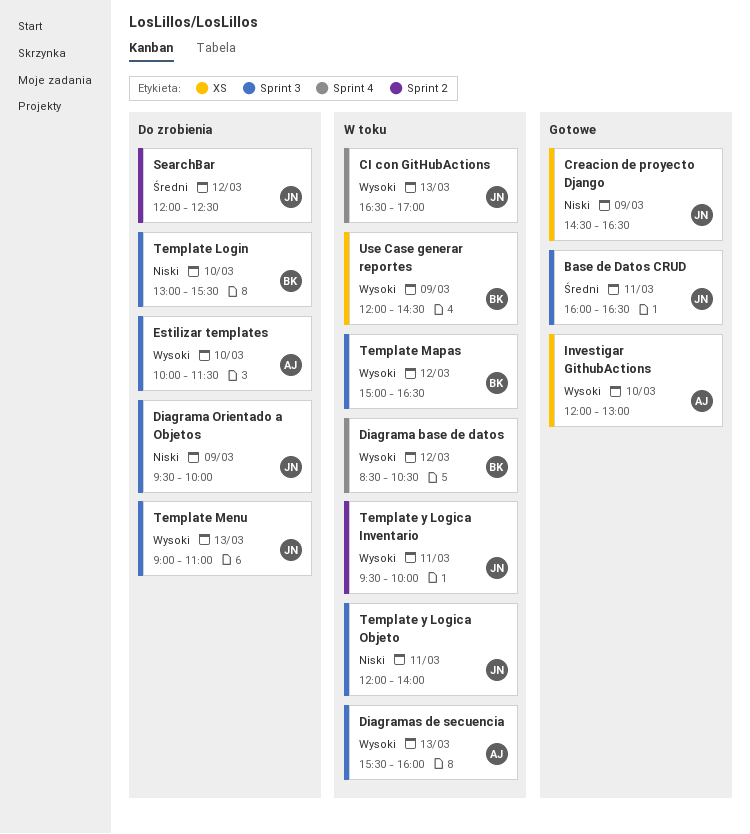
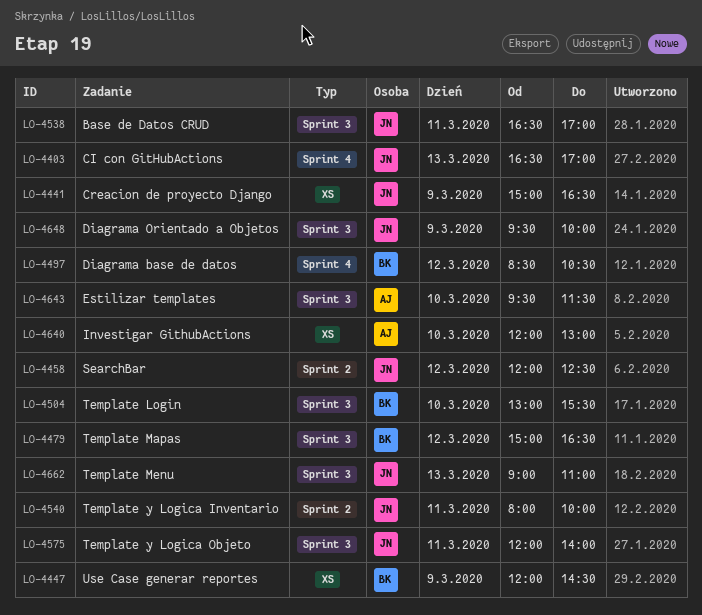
Base de Datos CRUD, begins: 16:00 -> 16:30
Base de Datos CRUD, ends: 16:30 -> 17:00
Creacion de proyecto Django, begins: 14:30 -> 15:00
Diagramas de secuencia: present -> none
Estilizar templates, begins: 10:00 -> 09:30
Template y Logica Inventario, begins: 09:30 -> 08:00

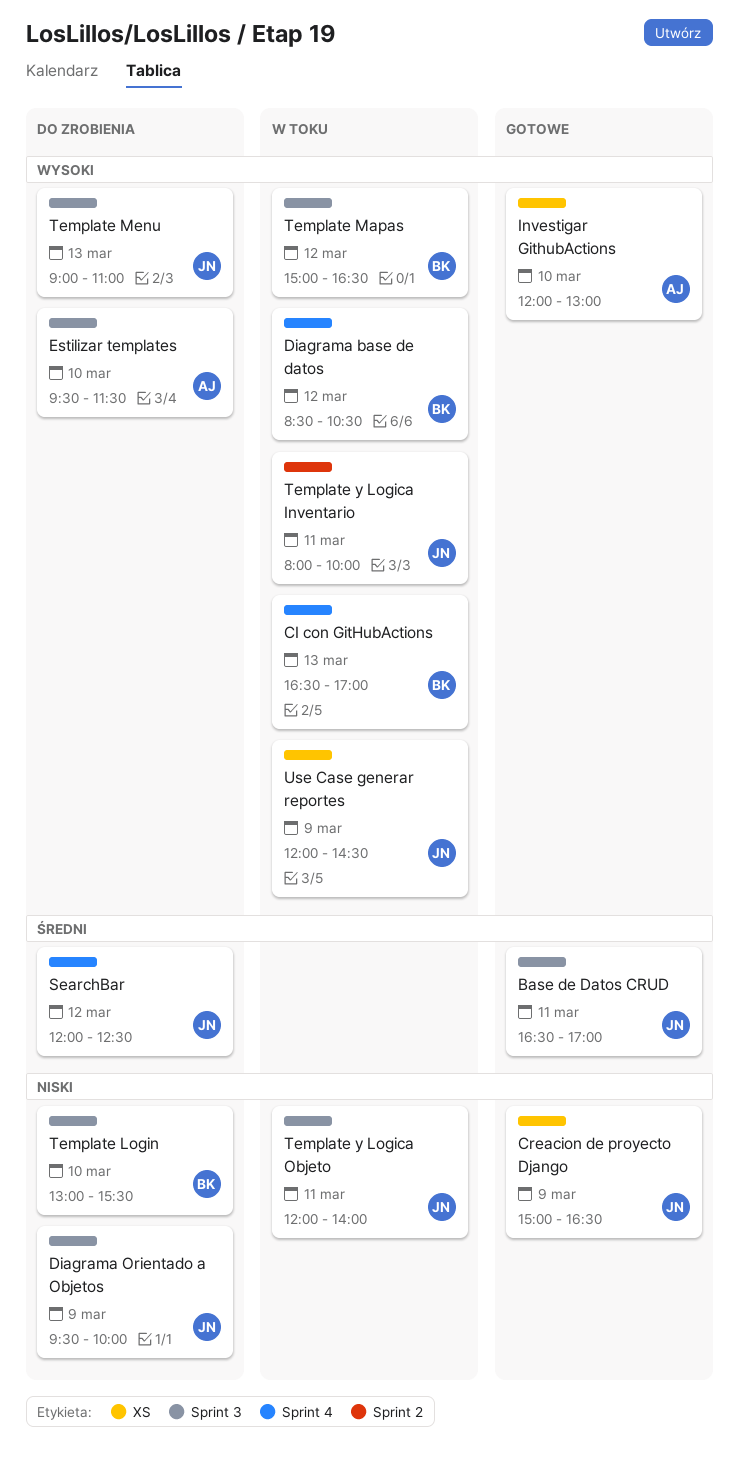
CI con GitHubActions, owner: JN -> BK
SearchBar, label: Sprint 2 -> Sprint 4
Use Case generar reportes, owner: BK -> JN

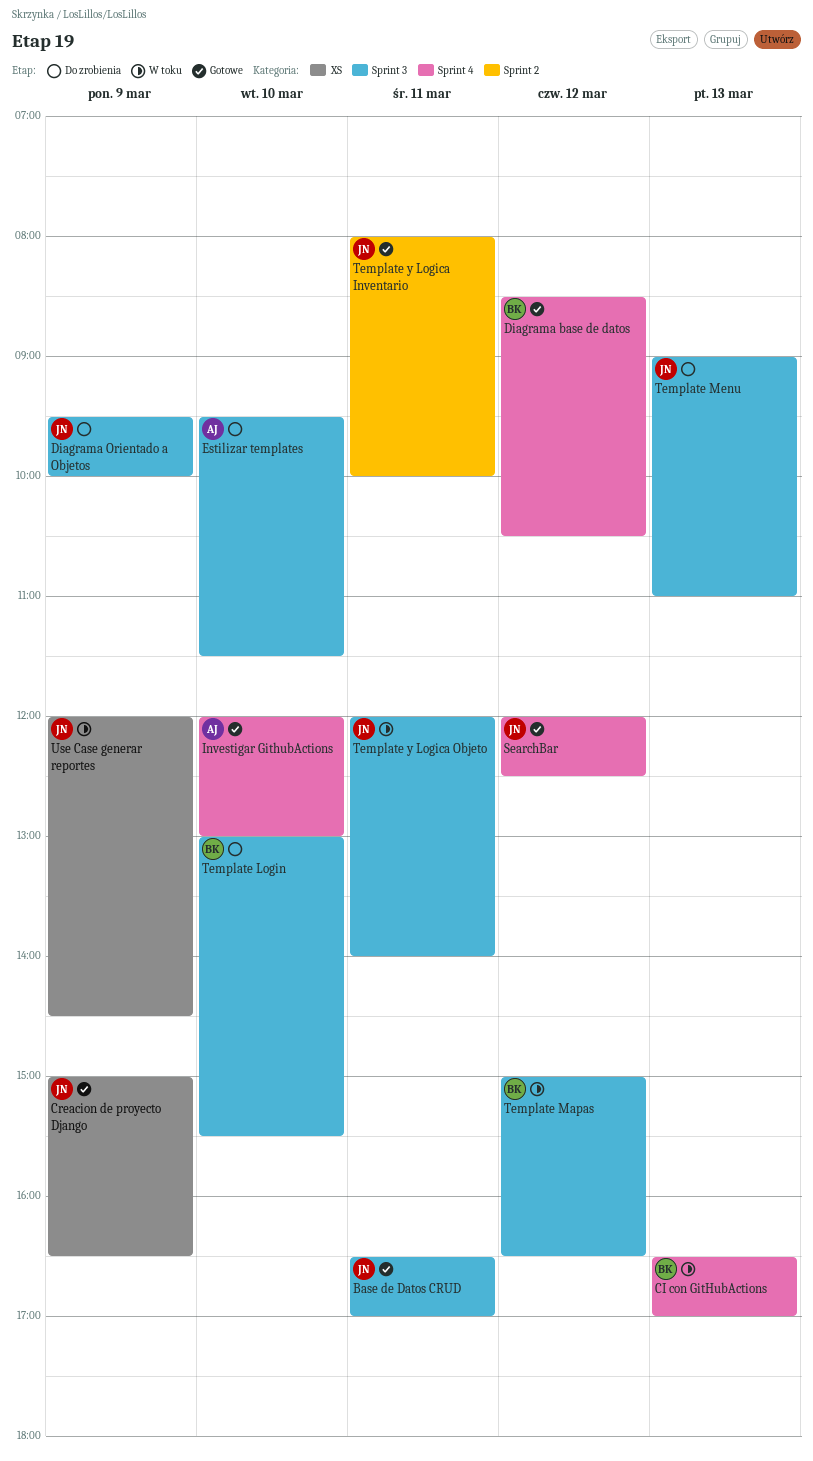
Diagrama base de datos, status: W toku -> Gotowe
Investigar GithubActions, label: XS -> Sprint 4
SearchBar, status: Do zrobienia -> Gotowe
Template y Logica Inventario, status: W toku -> Gotowe

